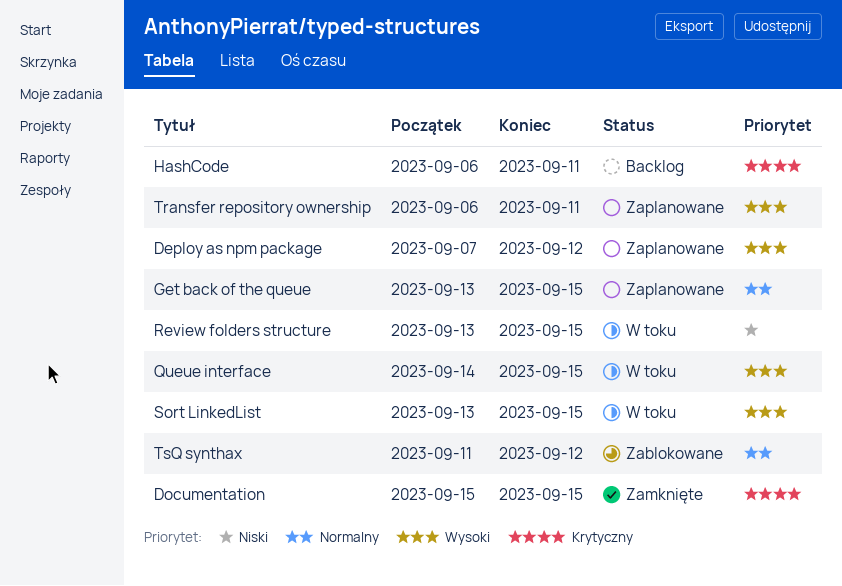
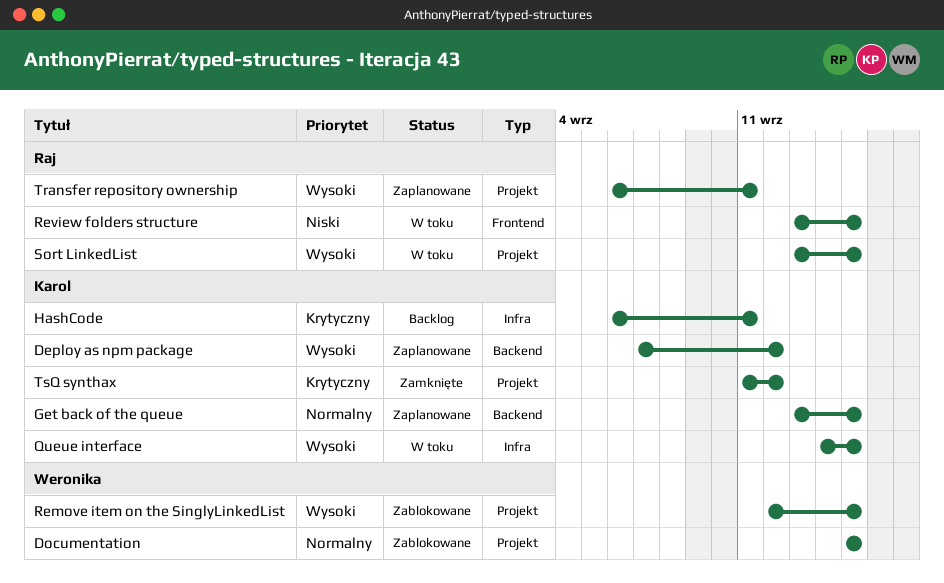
Documentation, status: Zamknięte -> Zablokowane
Documentation, priority: Krytyczny -> Normalny
Remove item on the SinglyLinkedList: none -> present
TsQ synthax, status: Zablokowane -> Zamknięte
TsQ synthax, priority: Normalny -> Krytyczny

